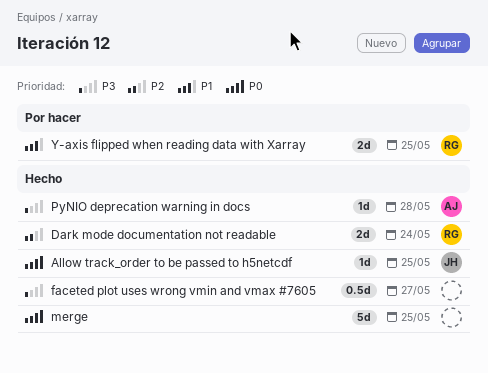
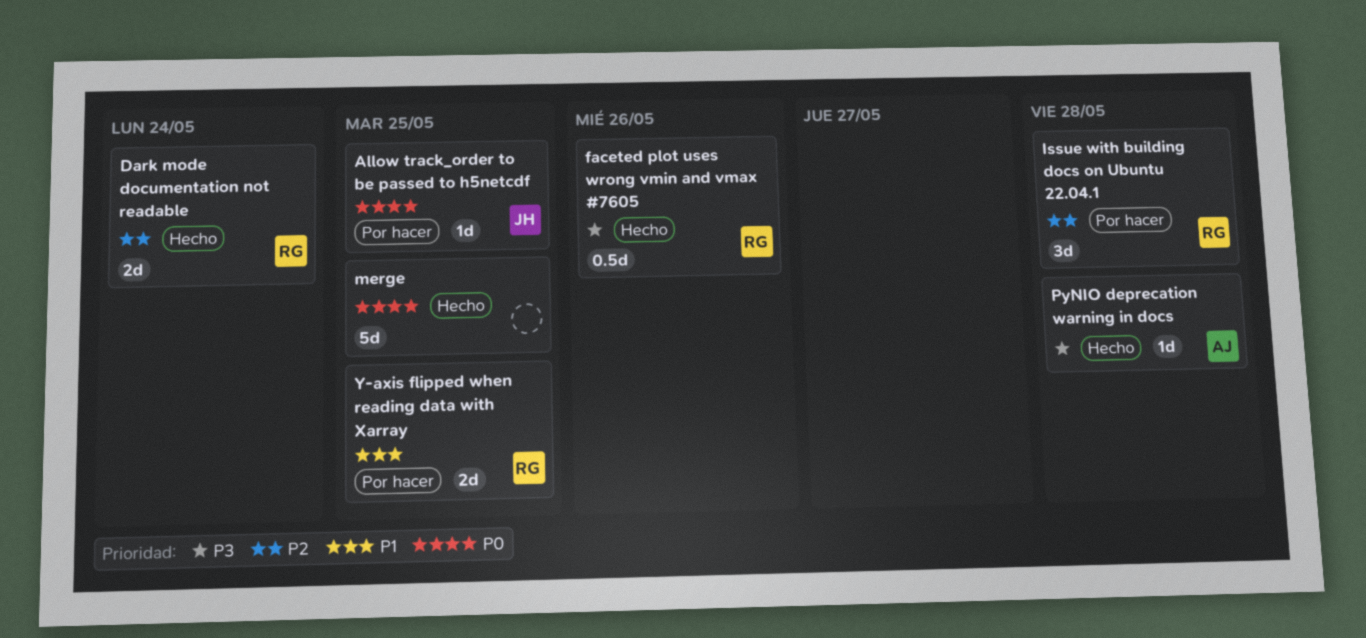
Allow track_order to be passed to h5netcdf, status: Hecho -> Por hacer
faceted plot uses wrong vmin and vmax #7605, owner: none -> RG
faceted plot uses wrong vmin and vmax #7605, due: May 27 -> May 26
Issue with building docs on Ubuntu 22.04.1: none -> present

